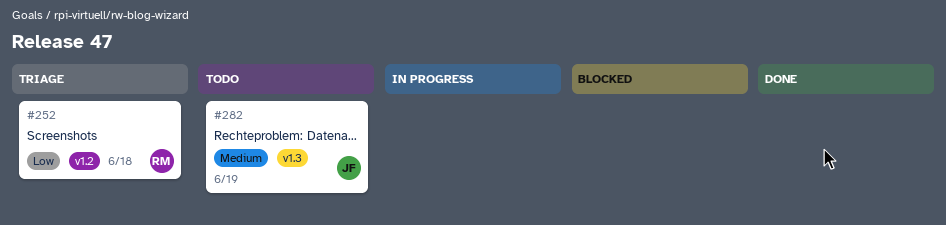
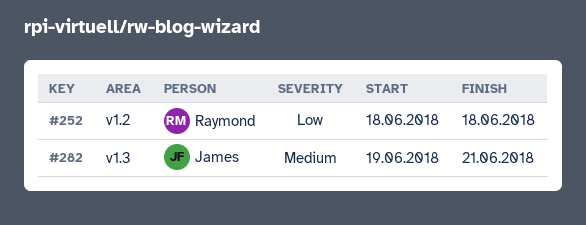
#282, due: Jun 19 -> Jun 21

